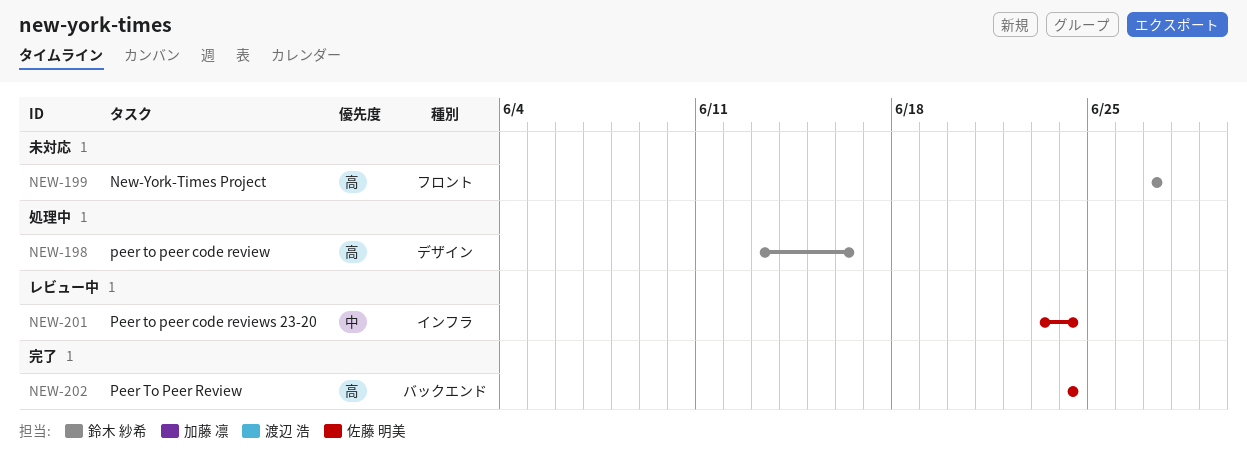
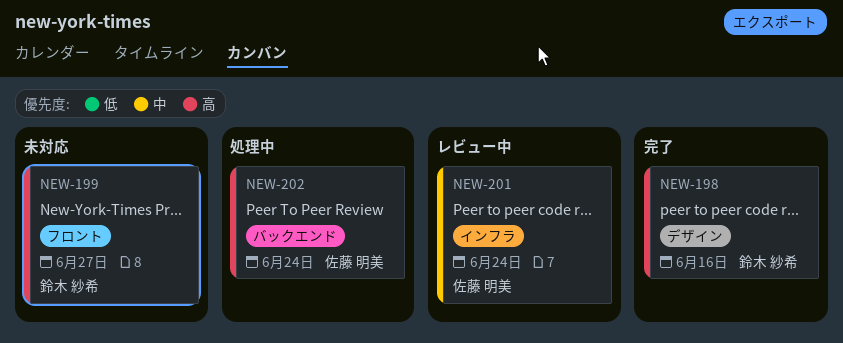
NEW-198, status: 処理中 -> 完了
NEW-202, status: 完了 -> 処理中

